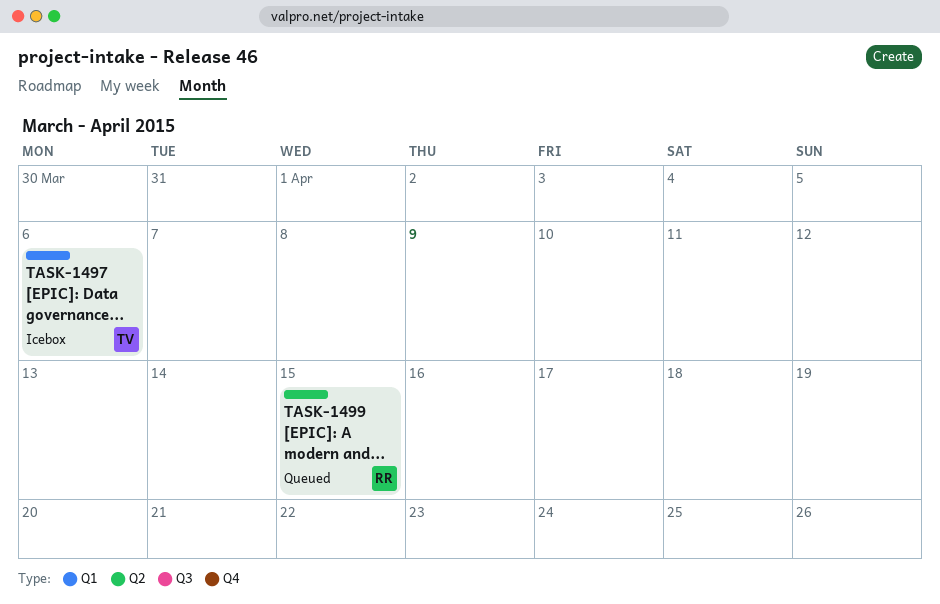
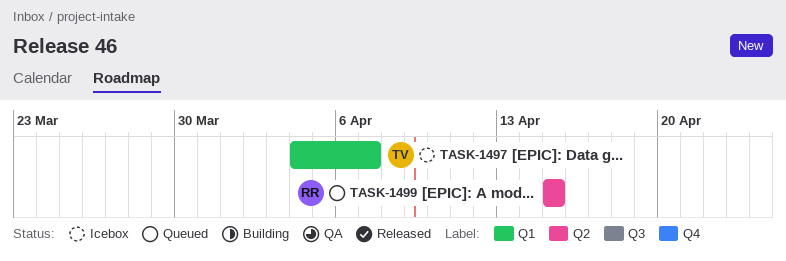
TASK-1497, due: Apr 6 -> Apr 7

